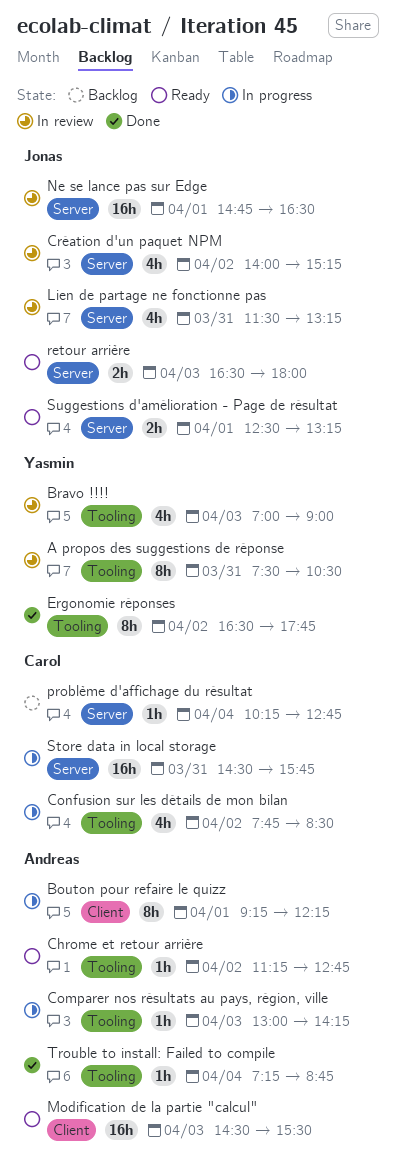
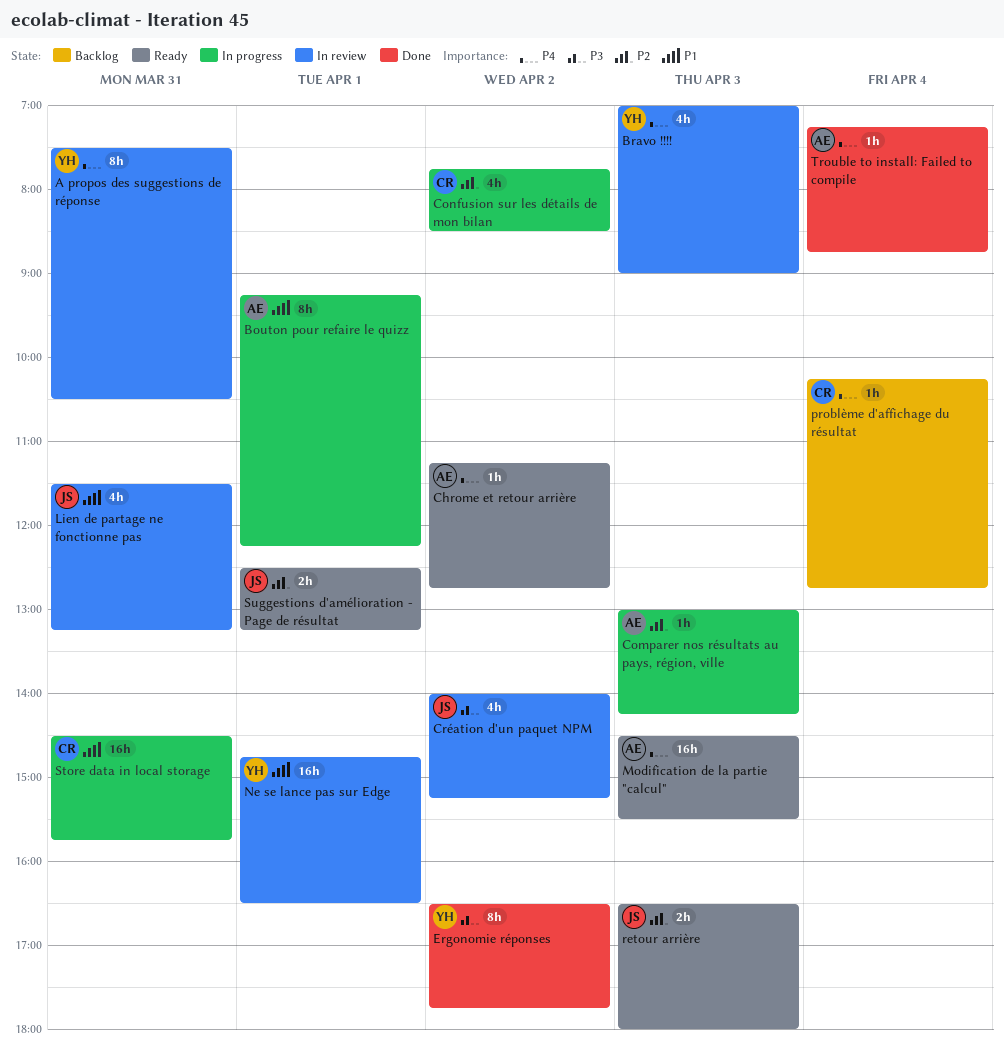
Ne se lance pas sur Edge, owner: Jonas -> Yasmin

